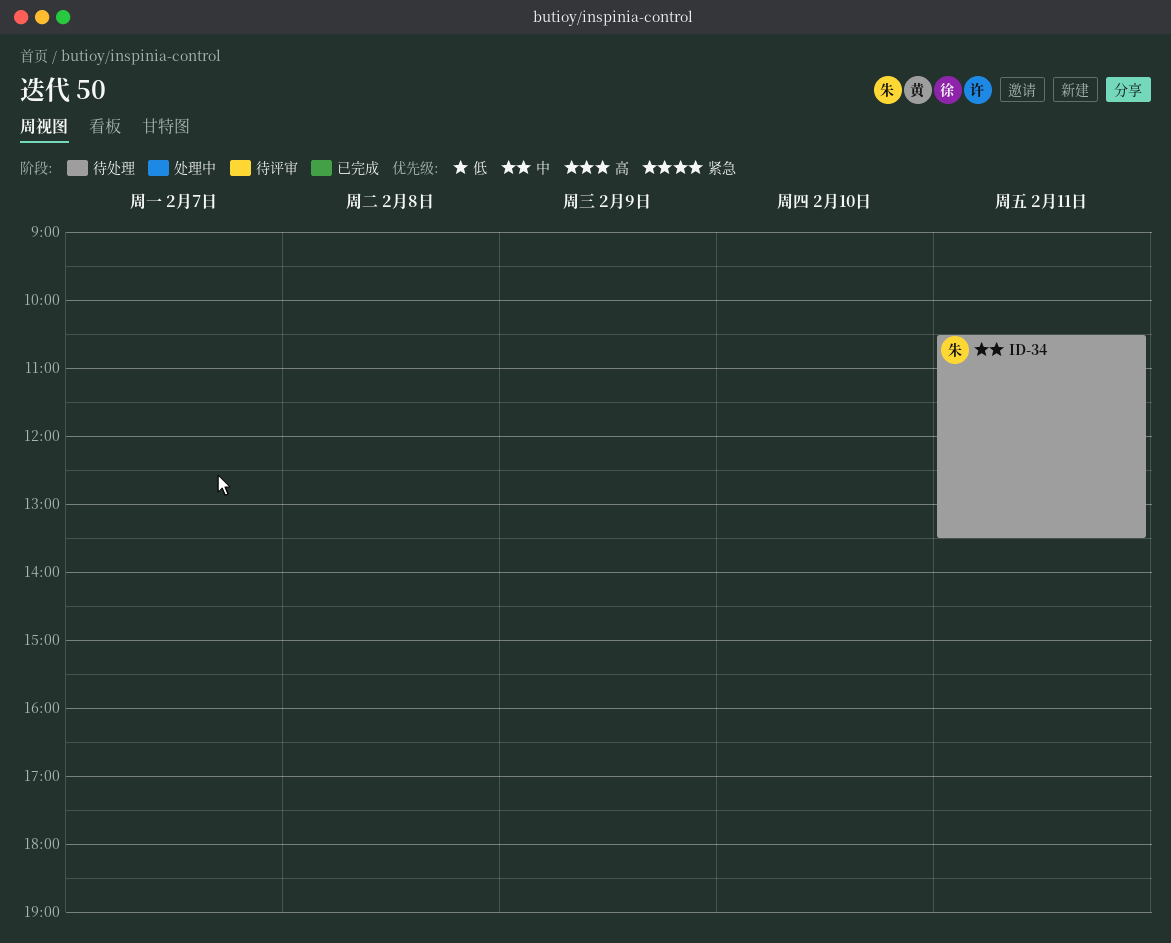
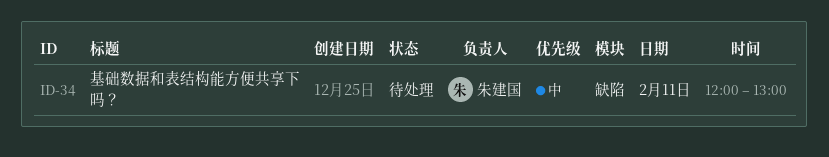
ID-34, begins: 10:30 -> 12:00
ID-34, ends: 13:30 -> 13:00

